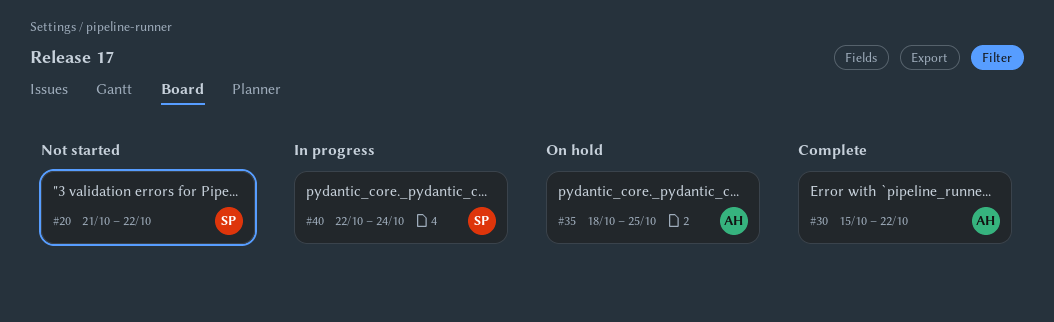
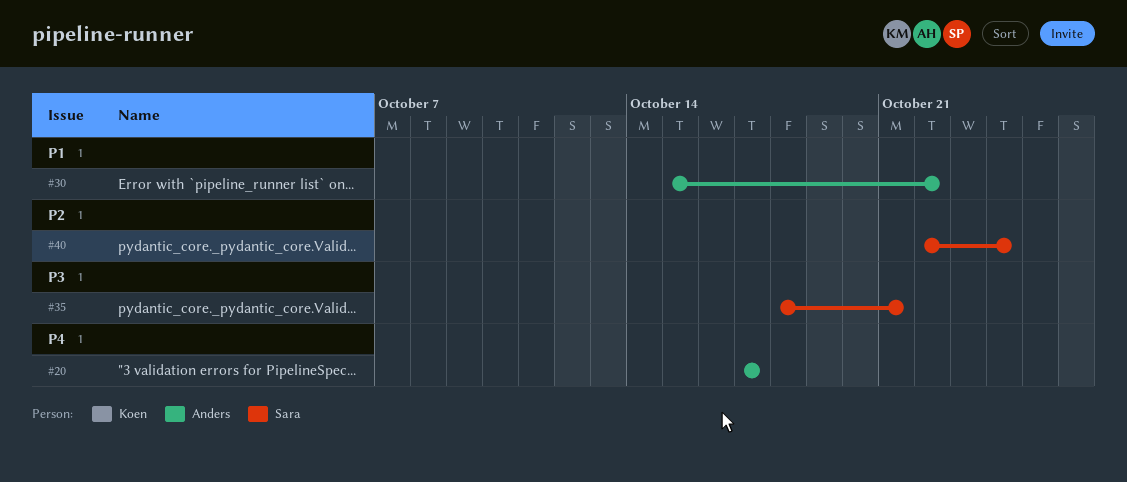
#20, owner: Sara -> Anders
#20, start: Oct 21 -> Oct 17
#20, due: Oct 22 -> Oct 17
#35, owner: Anders -> Sara
#35, due: Oct 25 -> Oct 21

